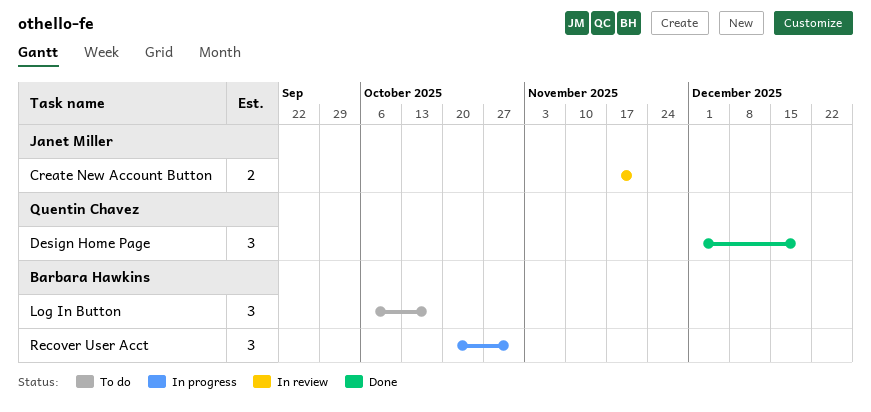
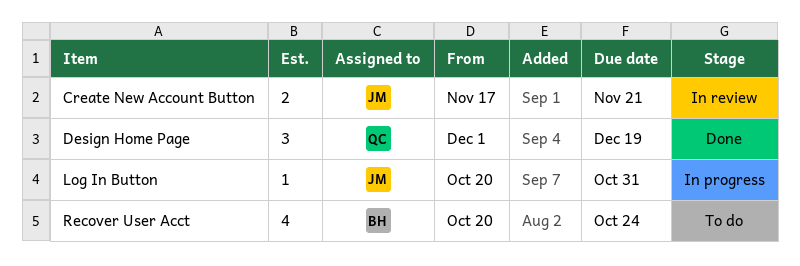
Log In Button, status: To do -> In progress
Log In Button, owner: Barbara Hawkins -> Janet Miller
Log In Button, estimate: 3 -> 1
Log In Button, start: Oct 6 -> Oct 20
Log In Button, due: Oct 17 -> Oct 31
Recover User Acct, status: In progress -> To do
Recover User Acct, estimate: 3 -> 4
Recover User Acct, due: Oct 31 -> Oct 24

